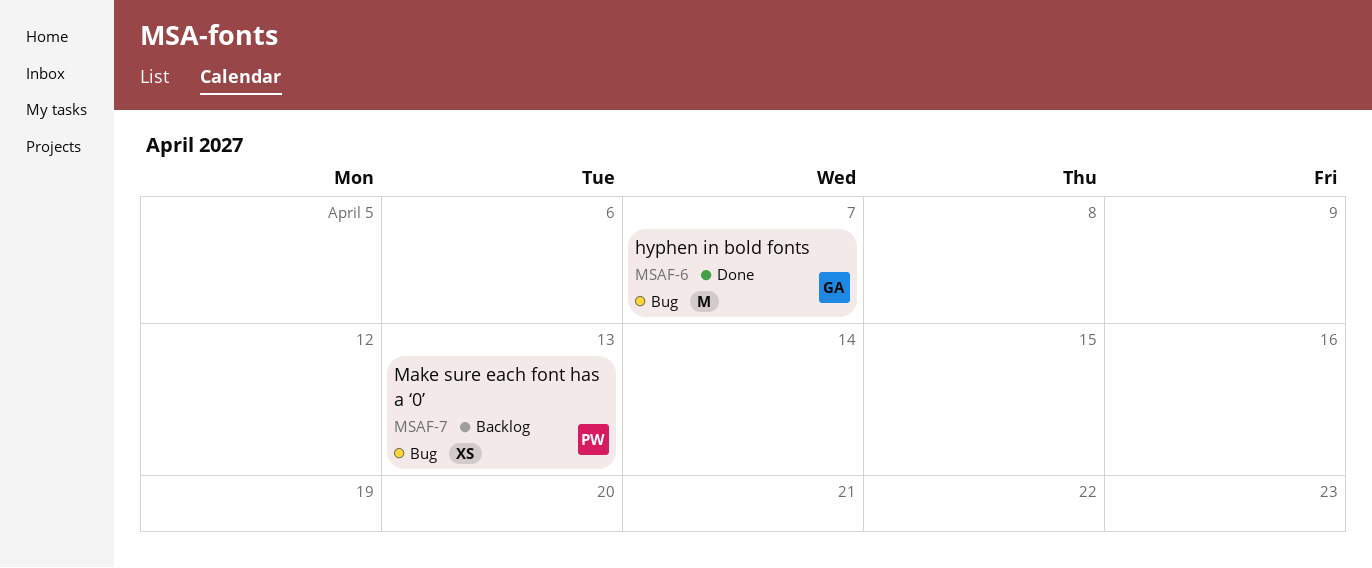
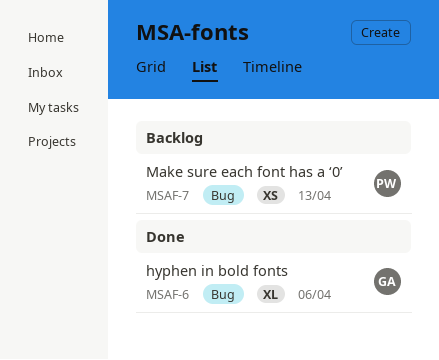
MSAF-6, estimate: M -> XL
MSAF-6, due: Apr 7 -> Apr 6

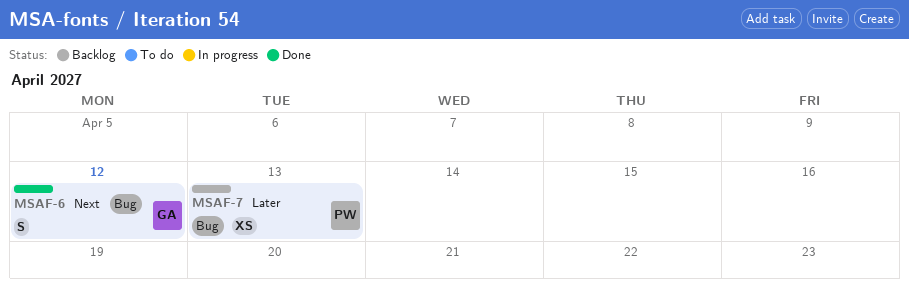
MSAF-6, estimate: XL -> S
MSAF-6, due: Apr 6 -> Apr 12

